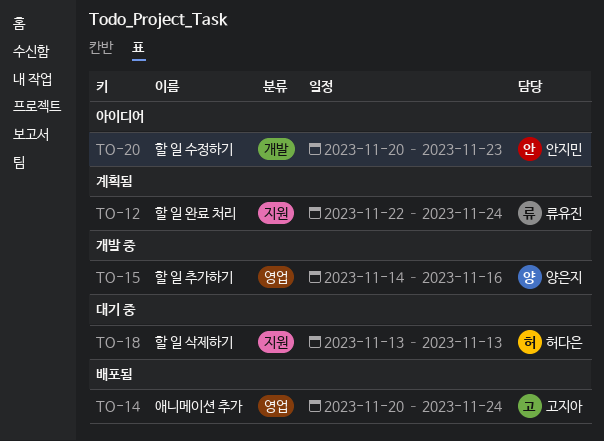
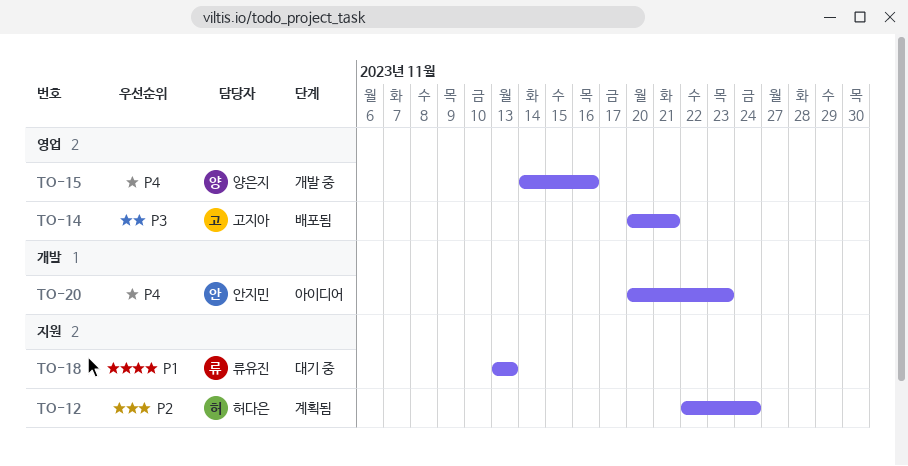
TO-12, owner: 류유진 -> 허다은
TO-14, due: Nov 24 -> Nov 21
TO-18, owner: 허다은 -> 류유진

